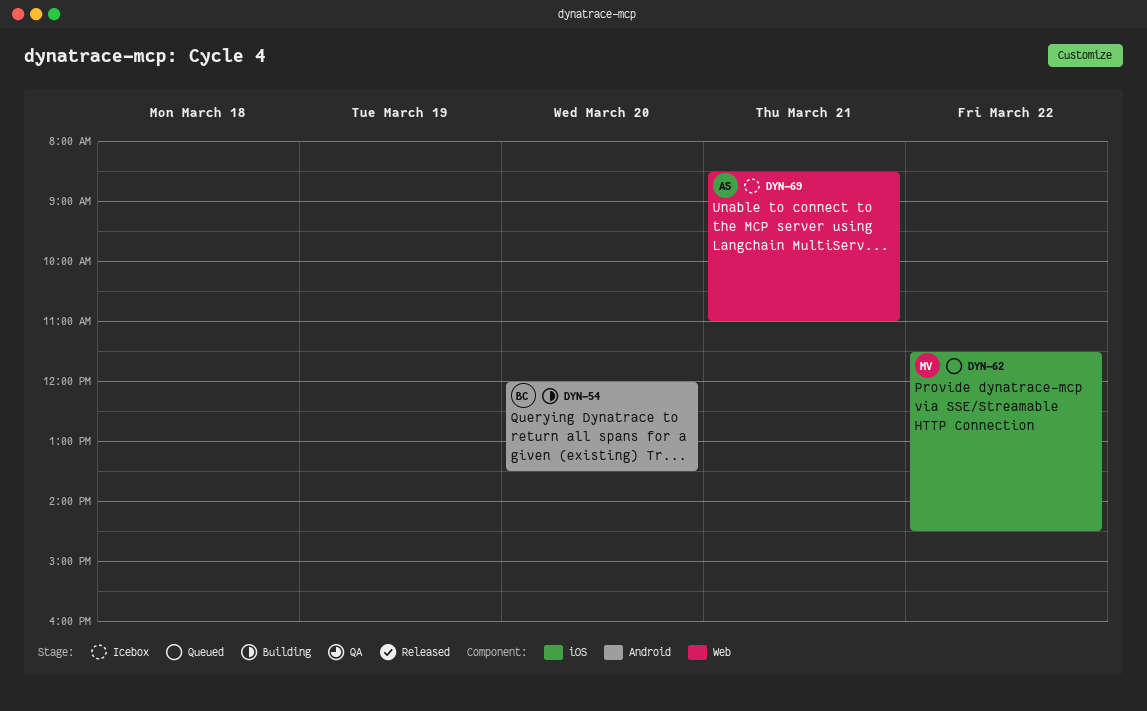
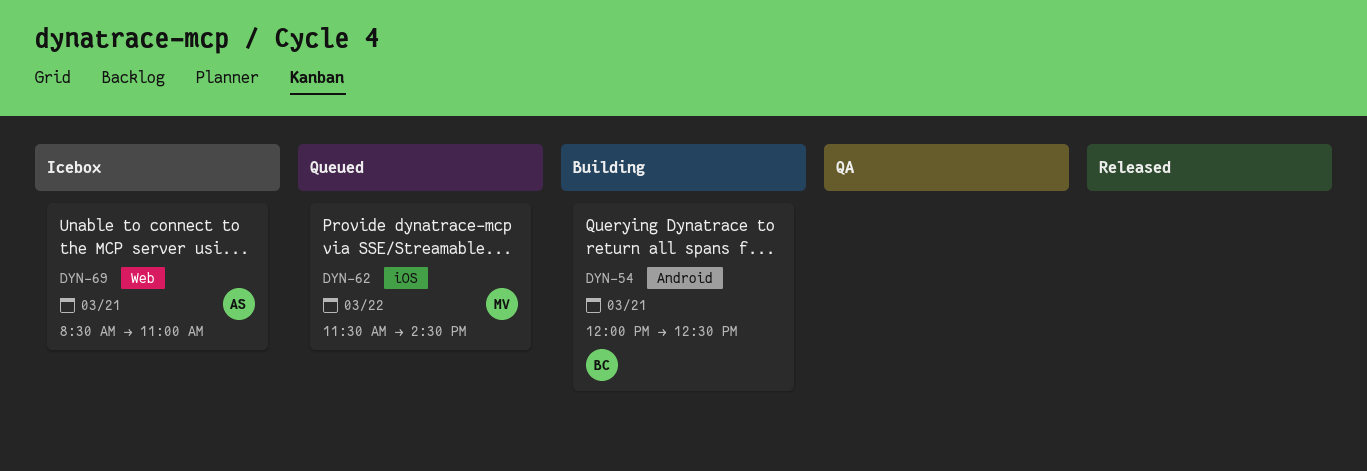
DYN-54, day: Mar 20 -> Mar 21
DYN-54, ends: 13:30 -> 12:30

